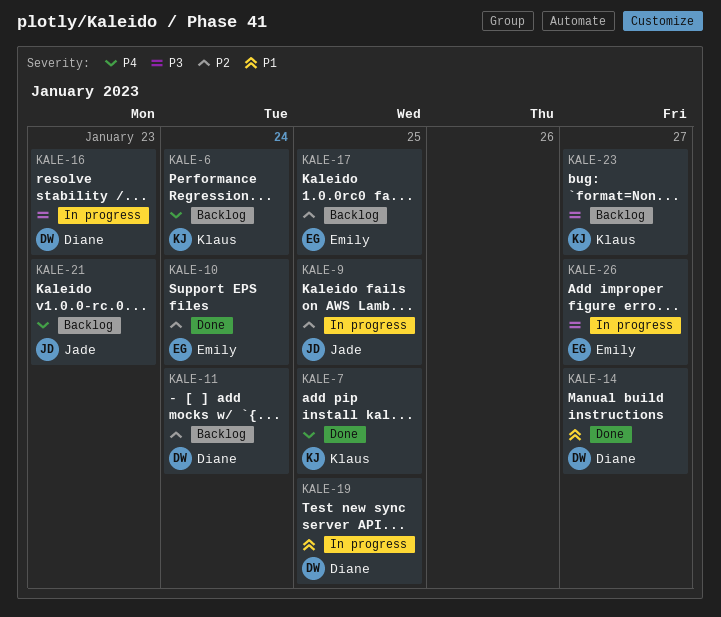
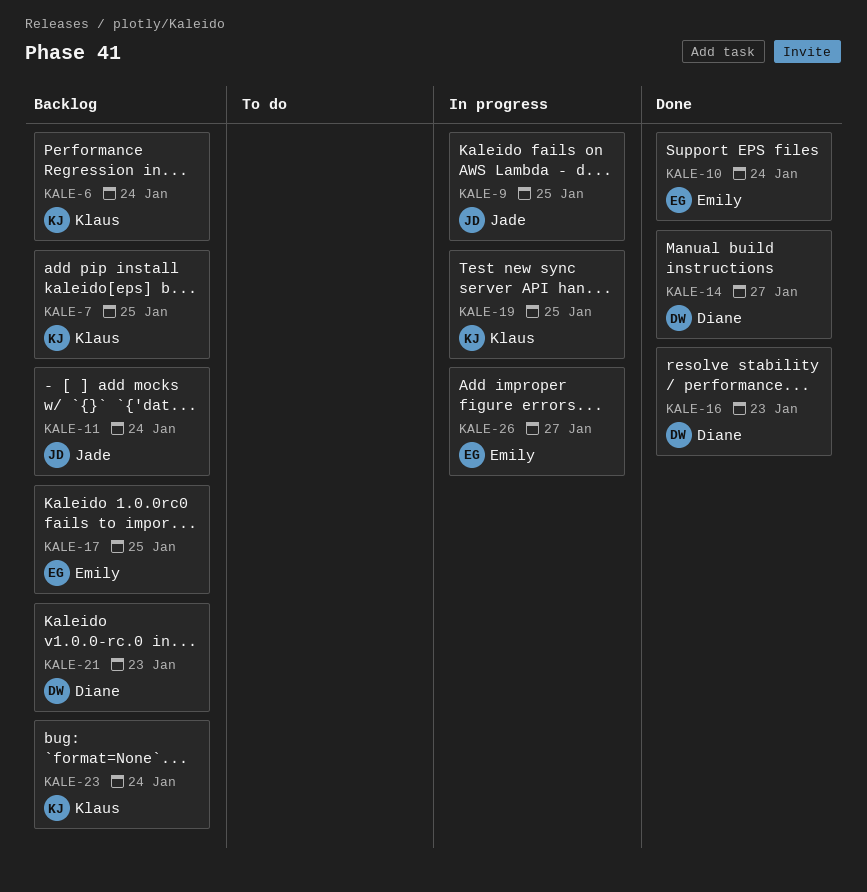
KALE-7, status: Done -> Backlog
KALE-11, owner: Diane -> Jade
KALE-16, status: In progress -> Done
KALE-19, owner: Diane -> Klaus
KALE-21, owner: Jade -> Diane
KALE-23, due: Jan 27 -> Jan 24

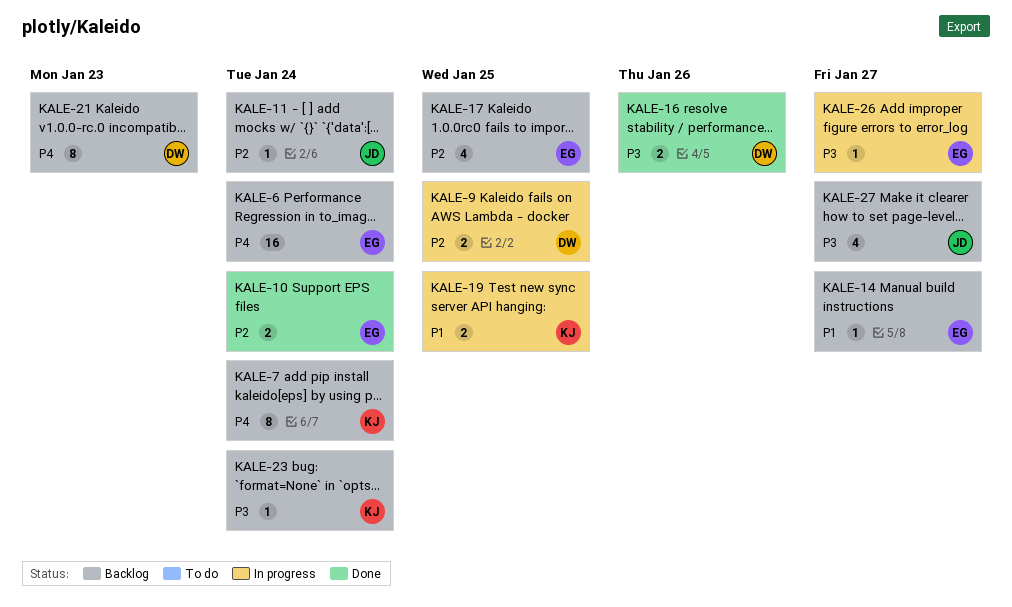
KALE-6, owner: Klaus -> Emily
KALE-7, due: Jan 25 -> Jan 24
KALE-9, owner: Jade -> Diane
KALE-14, status: Done -> Backlog
KALE-14, owner: Diane -> Emily
KALE-16, due: Jan 23 -> Jan 26
KALE-27: none -> present

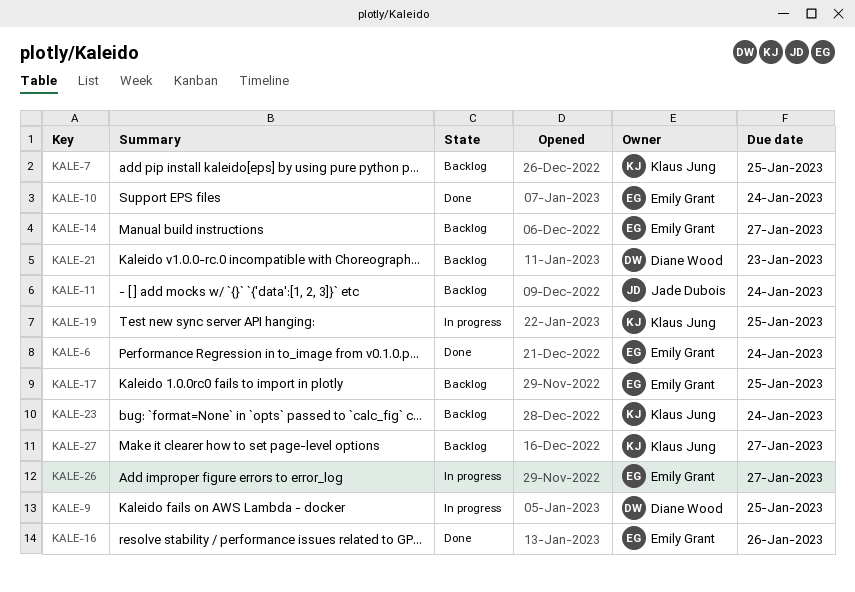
KALE-6, status: Backlog -> Done
KALE-7, due: Jan 24 -> Jan 25
KALE-16, owner: Diane Wood -> Emily Grant
KALE-27, owner: Jade Dubois -> Klaus Jung

